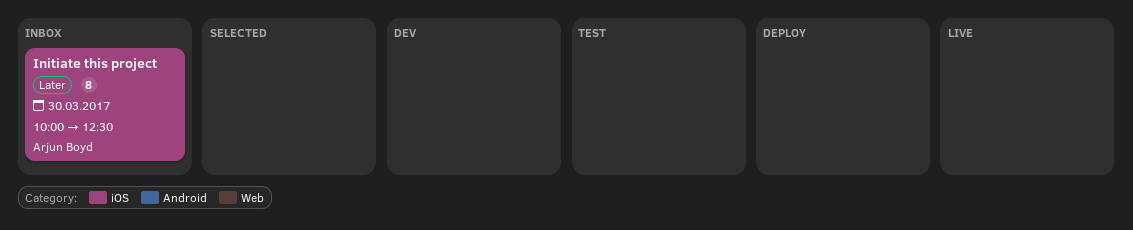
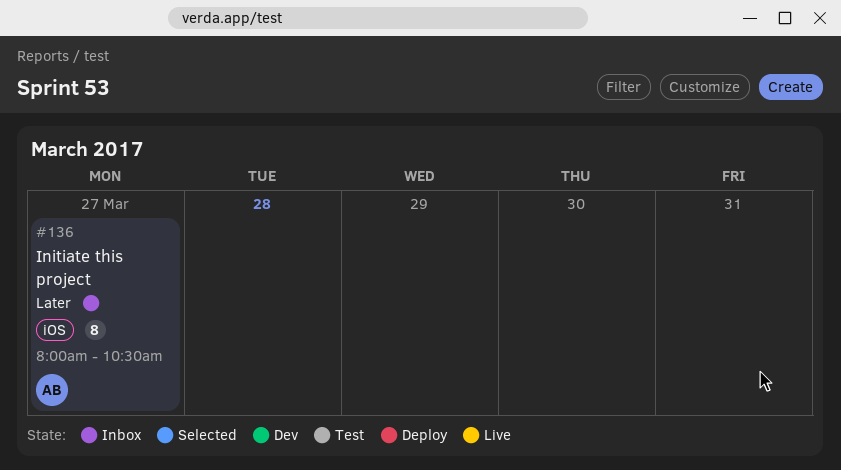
Initiate this project, day: Mar 30 -> Mar 27
Initiate this project, begins: 10:00 -> 08:00
Initiate this project, ends: 12:30 -> 10:30

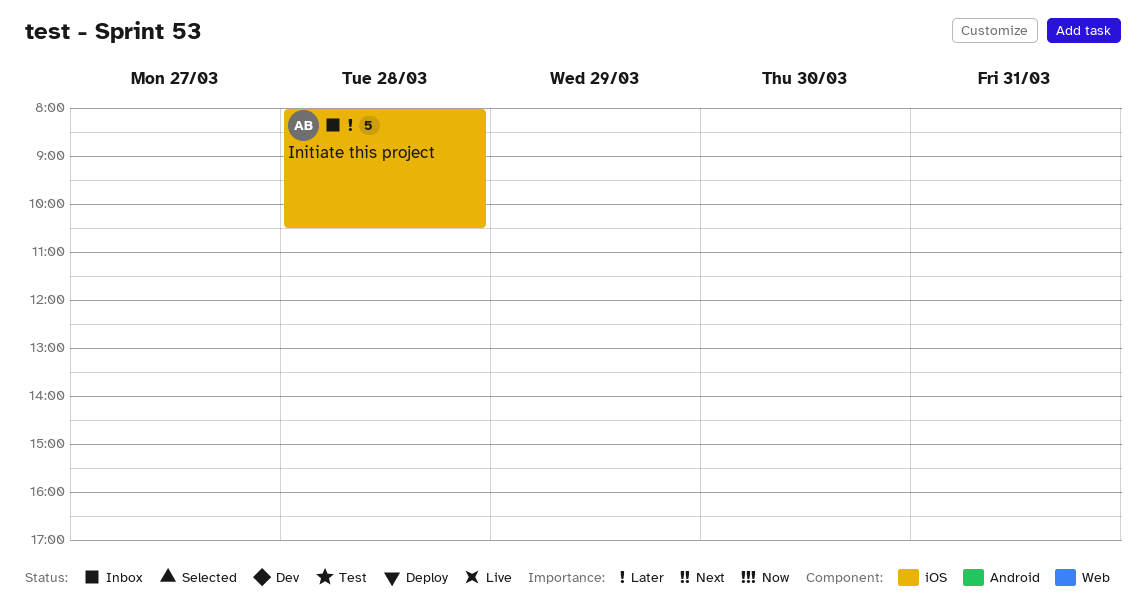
Initiate this project, estimate: 8 -> 5
Initiate this project, day: Mar 27 -> Mar 28

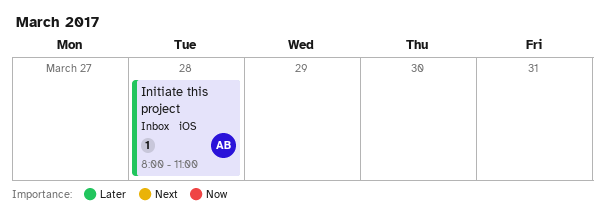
Initiate this project, estimate: 5 -> 1
Initiate this project, ends: 10:30 -> 11:00

